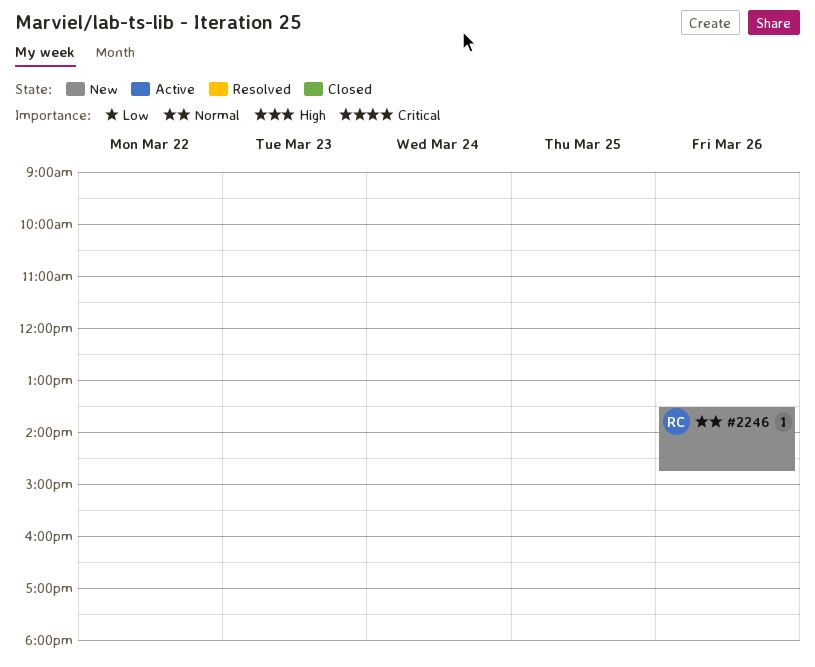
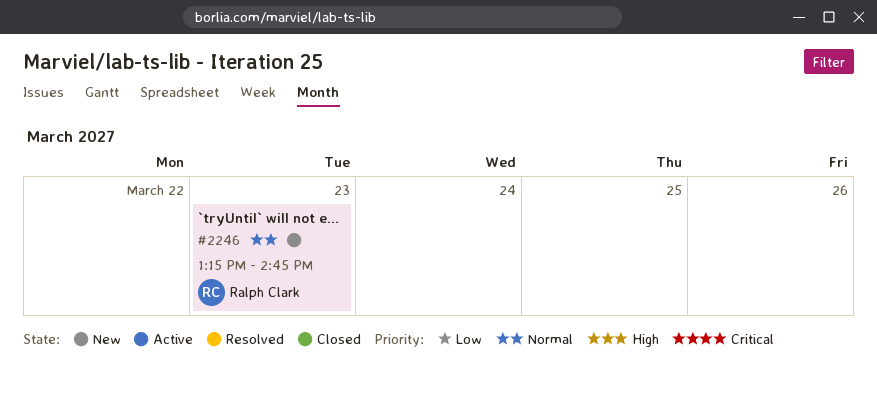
#2246, day: Mar 26 -> Mar 23
#2246, begins: 13:30 -> 13:15

